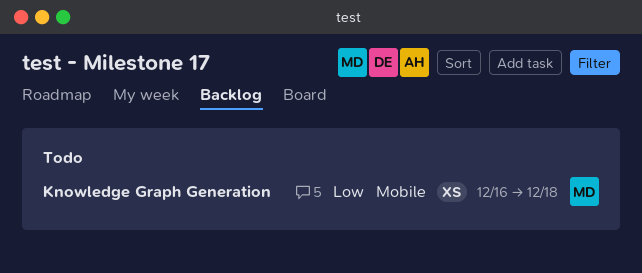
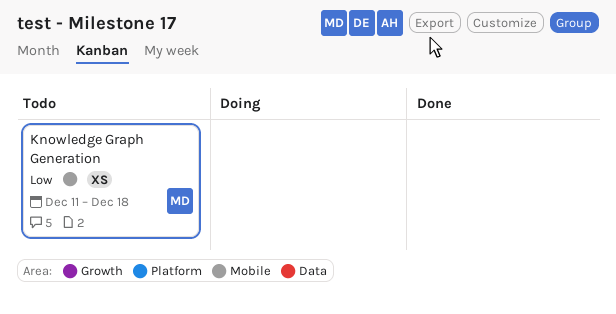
Knowledge Graph Generation, start: Dec 16 -> Dec 11

